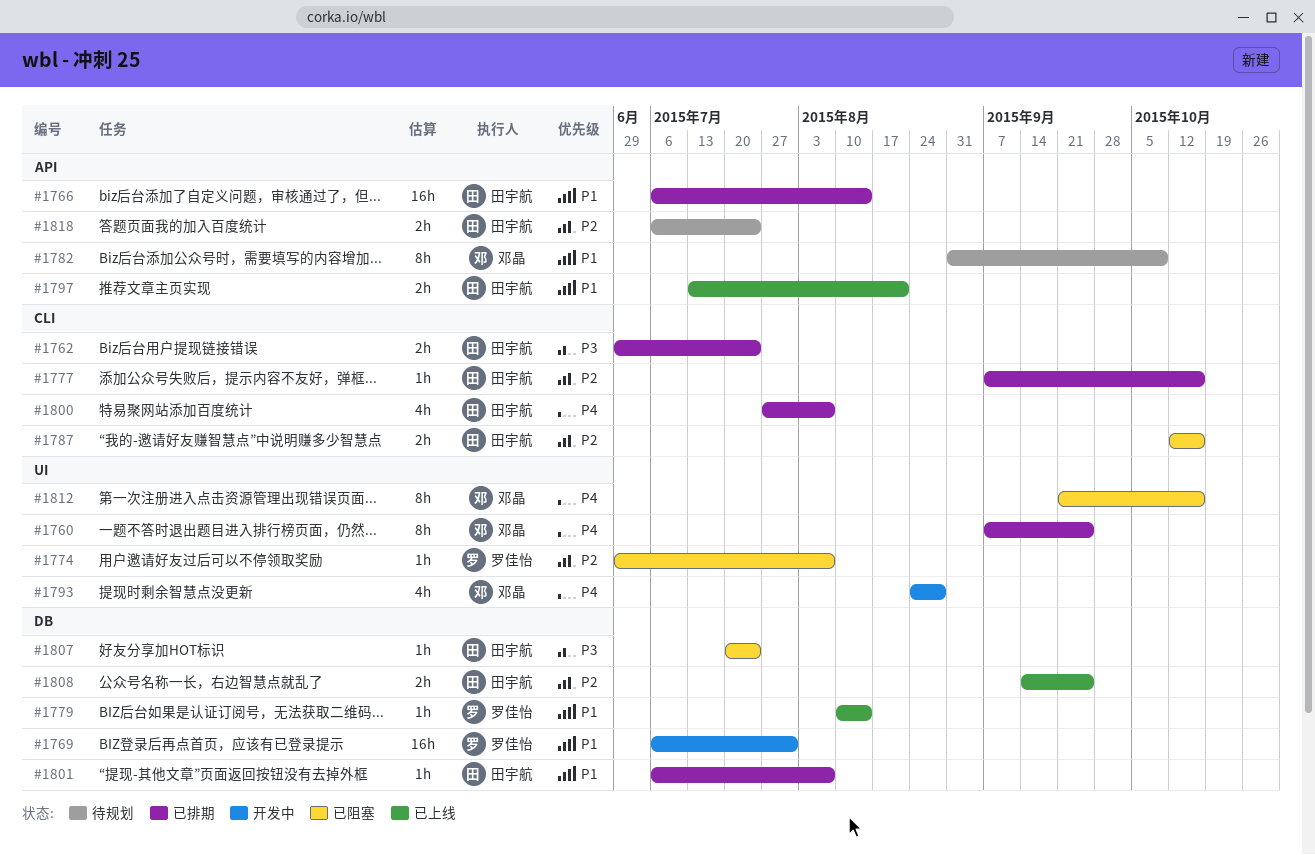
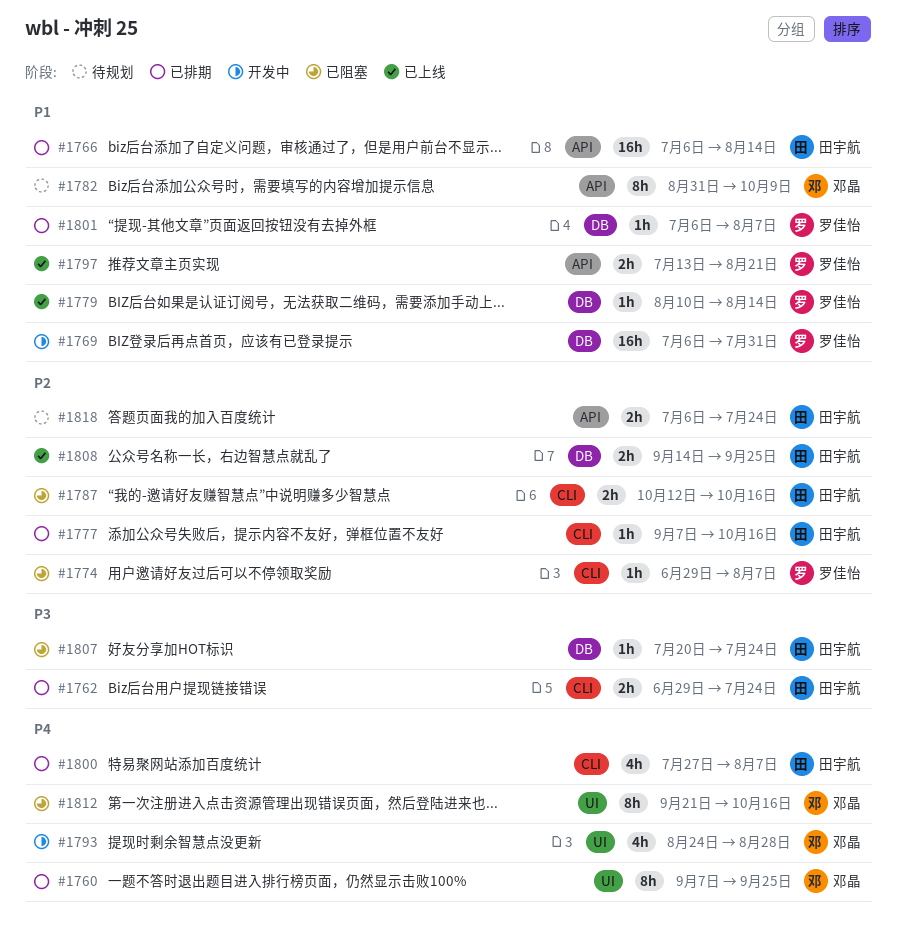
#1774, label: UI -> CLI
#1797, owner: 田宇航 -> 罗佳怡
#1801, owner: 田宇航 -> 罗佳怡

